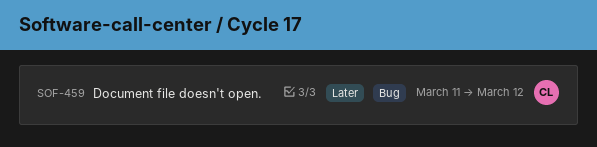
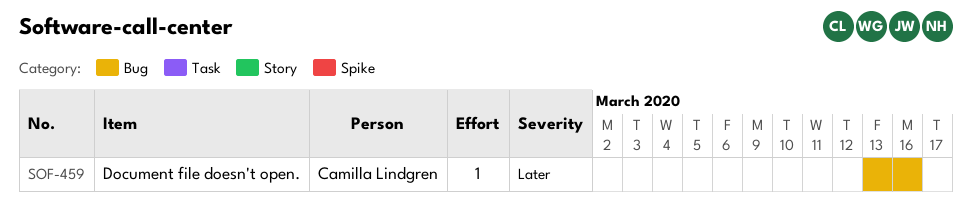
SOF-459, start: Mar 11 -> Mar 13
SOF-459, due: Mar 12 -> Mar 16

